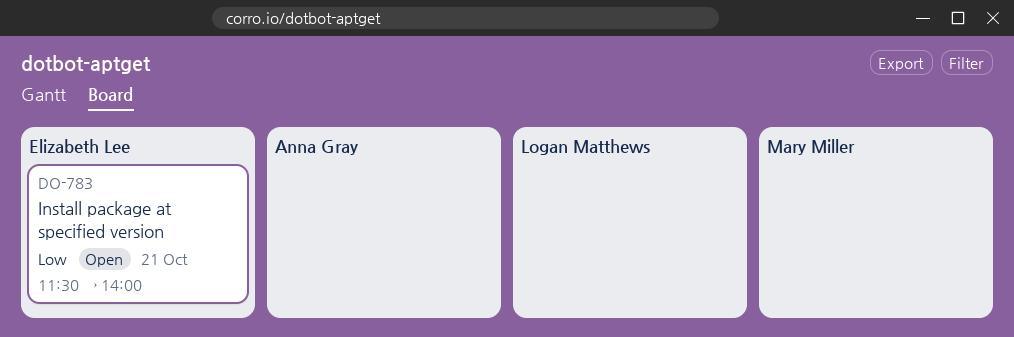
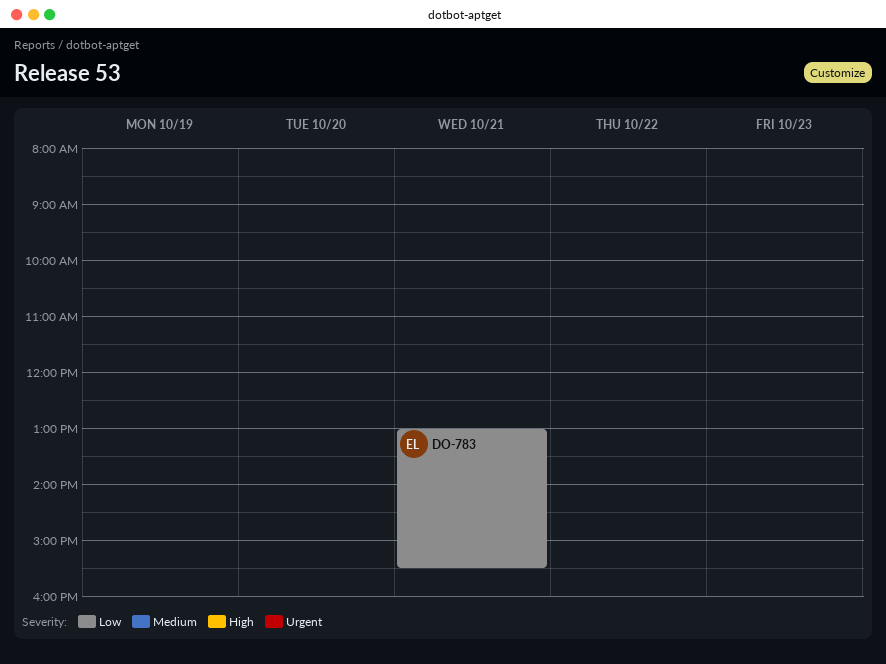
DO-783, begins: 11:30 -> 13:00
DO-783, ends: 14:00 -> 15:30

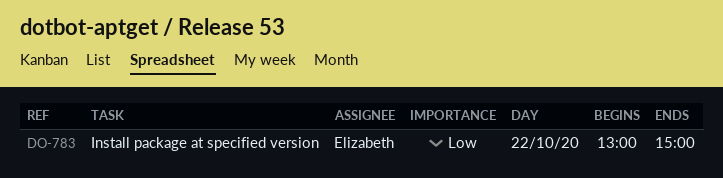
DO-783, day: Oct 21 -> Oct 22
DO-783, ends: 15:30 -> 15:00

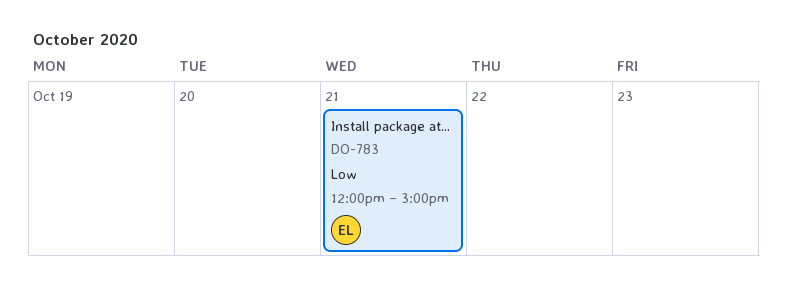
DO-783, day: Oct 22 -> Oct 21
DO-783, begins: 13:00 -> 12:00

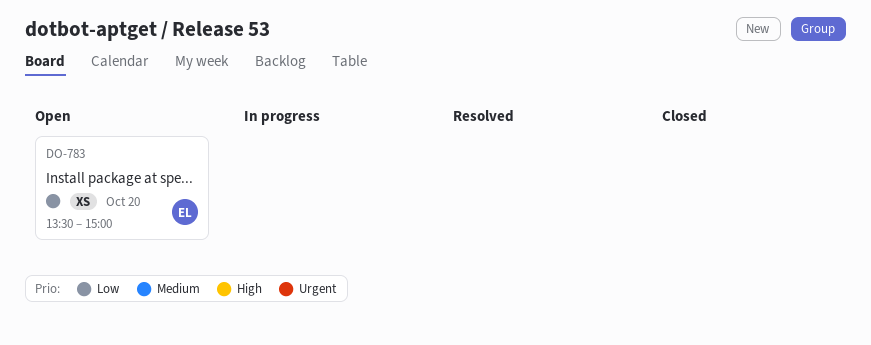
DO-783, day: Oct 21 -> Oct 20
DO-783, begins: 12:00 -> 13:30

